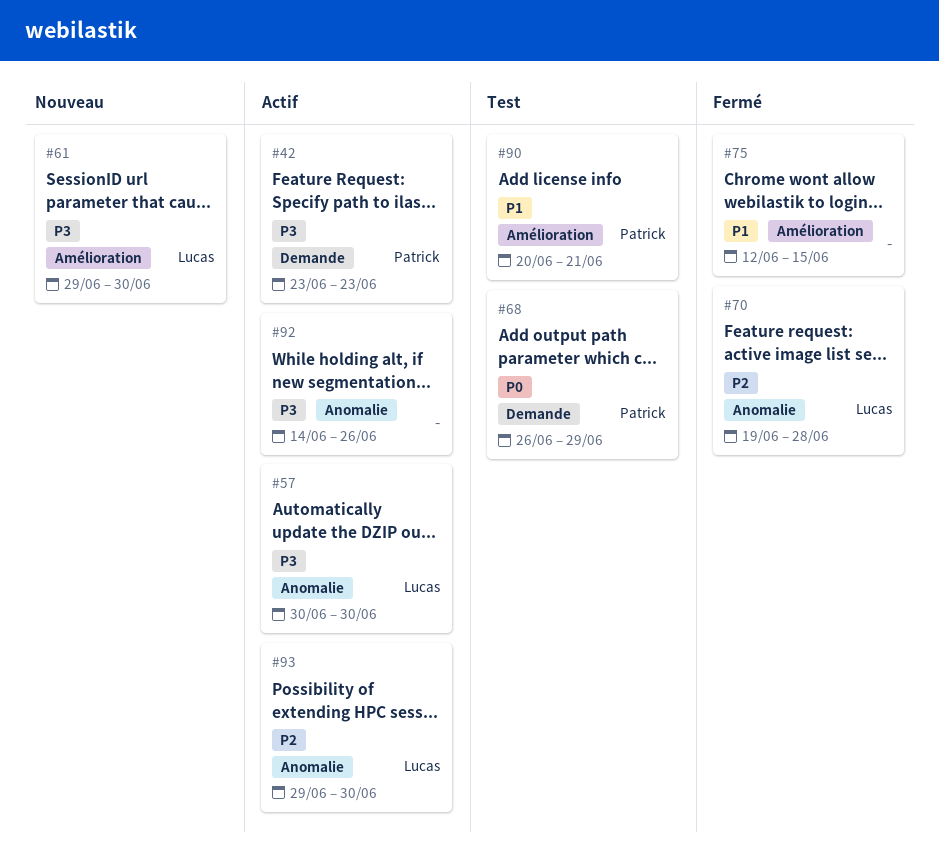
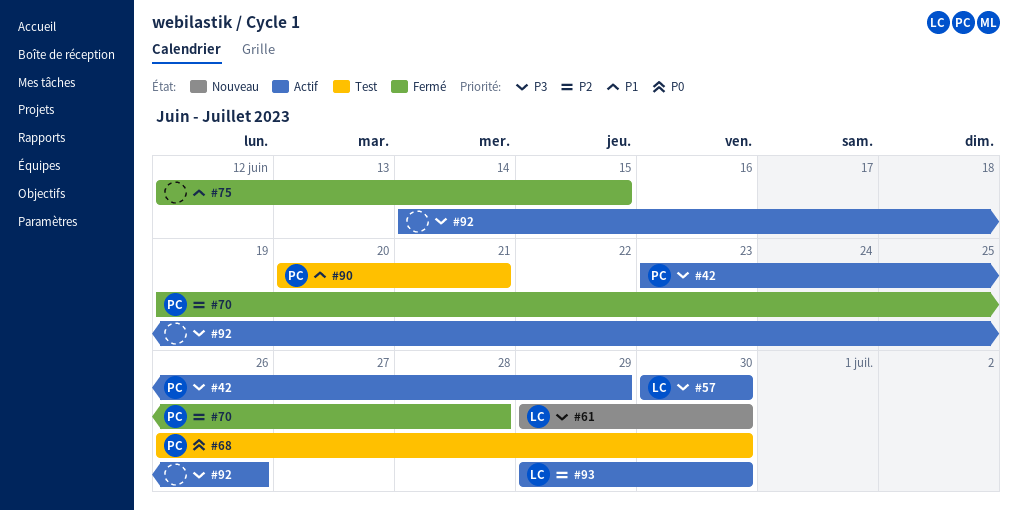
#42, due: Jun 23 -> Jun 29
#68, due: Jun 29 -> Jun 30
#70, owner: Lucas -> Patrick

